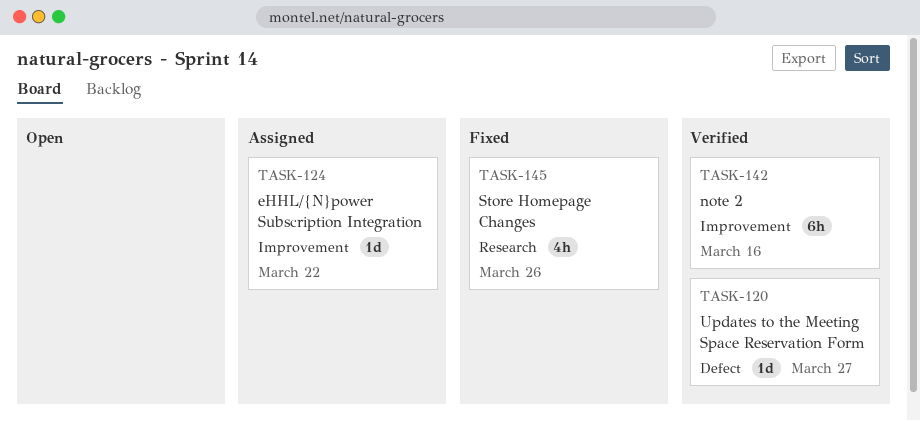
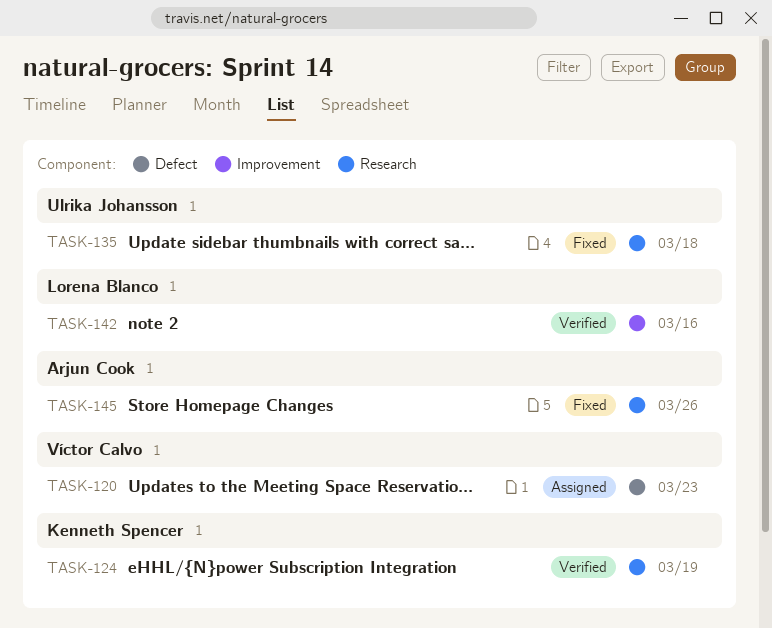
TASK-120, status: Verified -> Assigned
TASK-120, due: Mar 27 -> Mar 23
TASK-124, status: Assigned -> Verified
TASK-124, label: Improvement -> Research
TASK-124, due: Mar 22 -> Mar 19
TASK-135: none -> present

